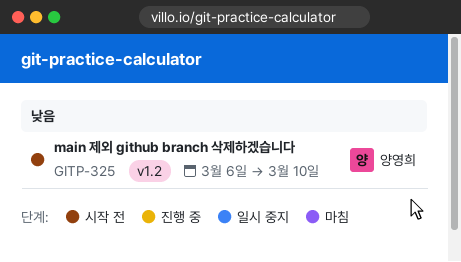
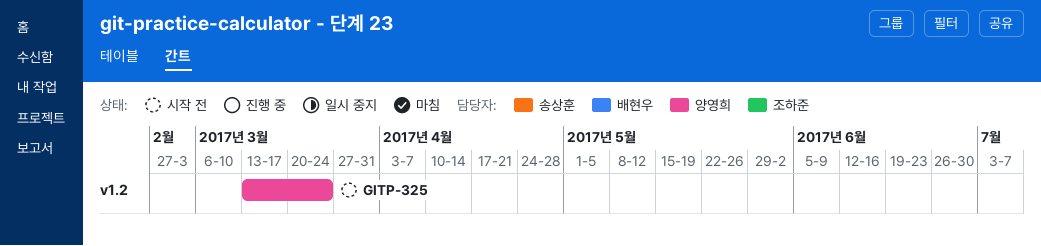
GITP-325, start: Mar 6 -> Mar 13
GITP-325, due: Mar 10 -> Mar 24

